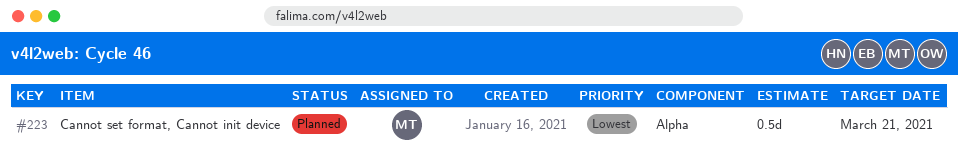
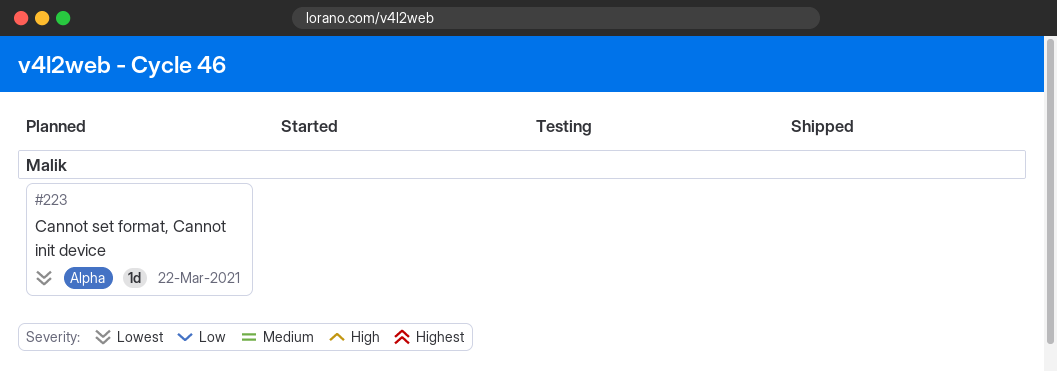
#223, estimate: 0.5d -> 1d
#223, due: Mar 21 -> Mar 22

